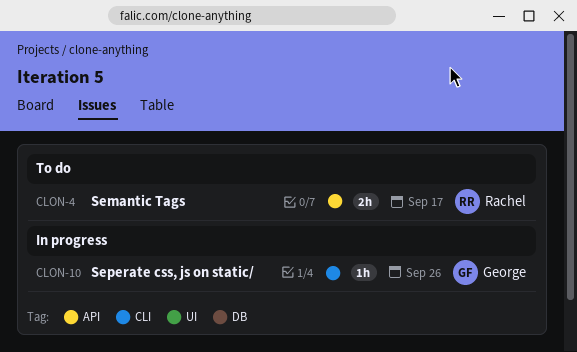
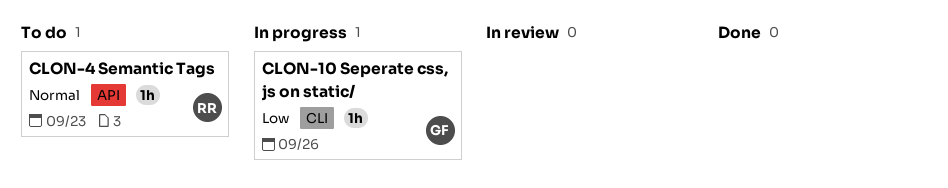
CLON-4, estimate: 2h -> 1h
CLON-4, due: Sep 17 -> Sep 23

